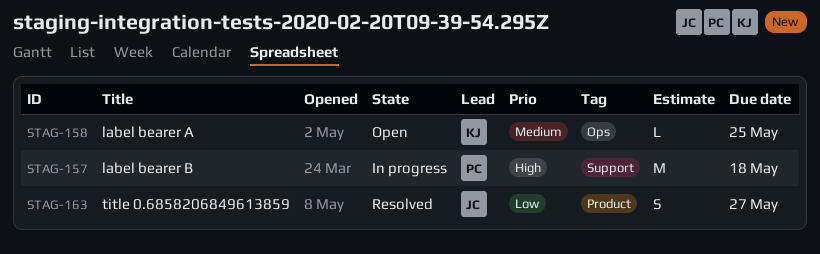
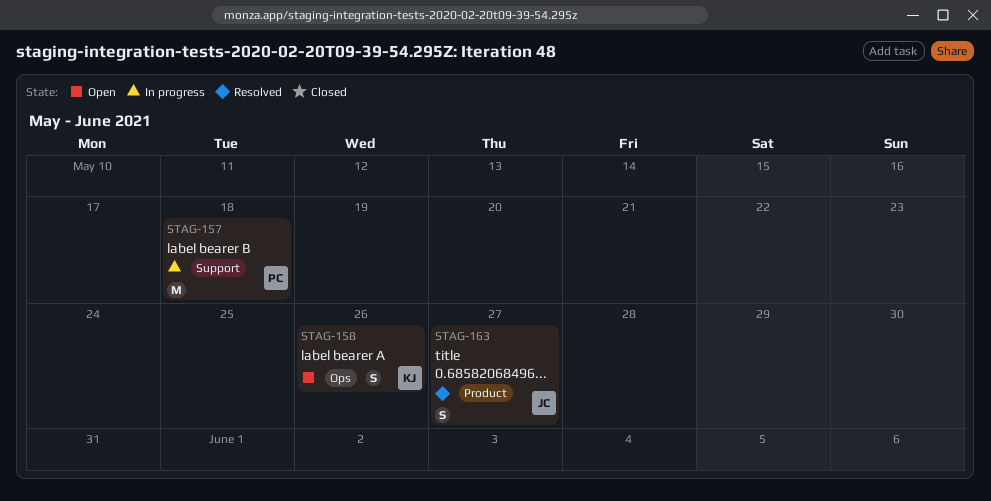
STAG-158, estimate: L -> S
STAG-158, due: May 25 -> May 26

